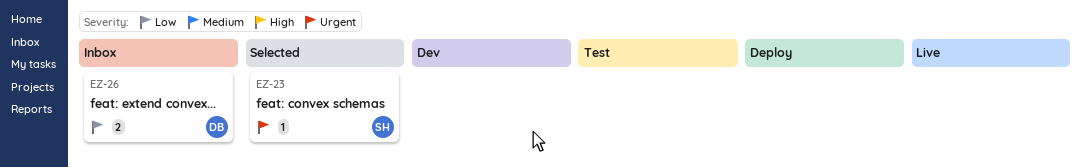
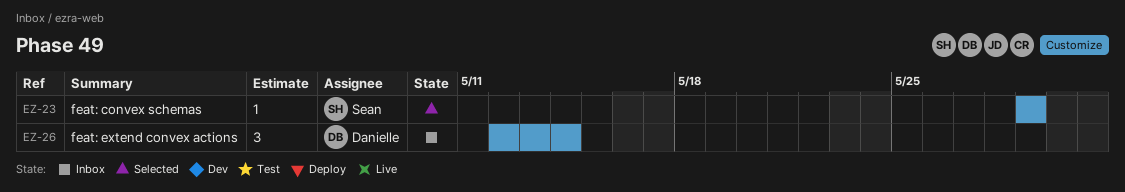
EZ-26, estimate: 2 -> 3

